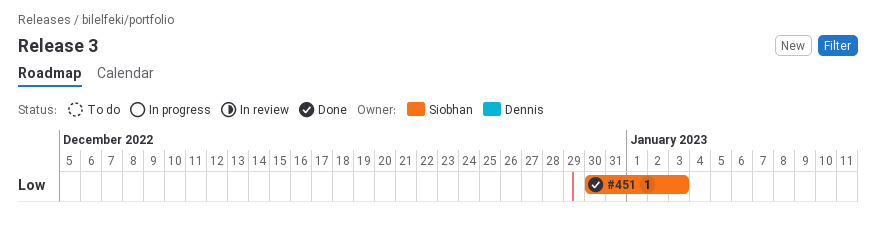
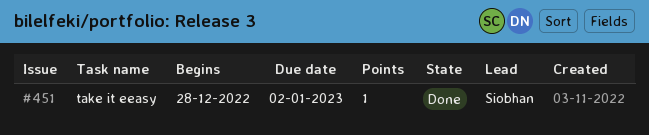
#451, start: Dec 30 -> Dec 28
#451, due: Jan 3 -> Jan 2

